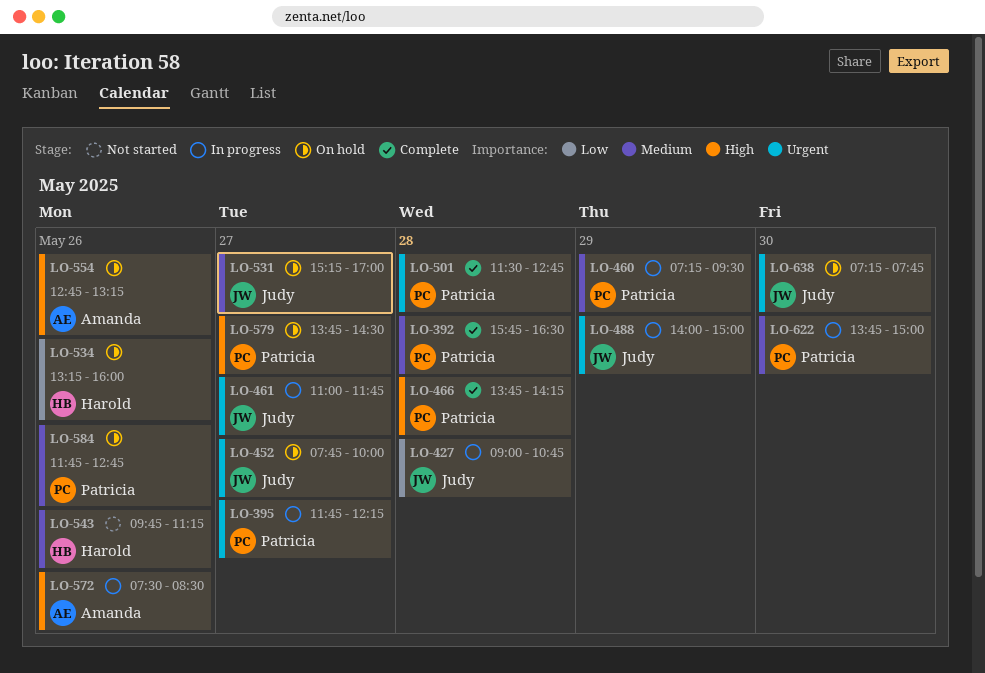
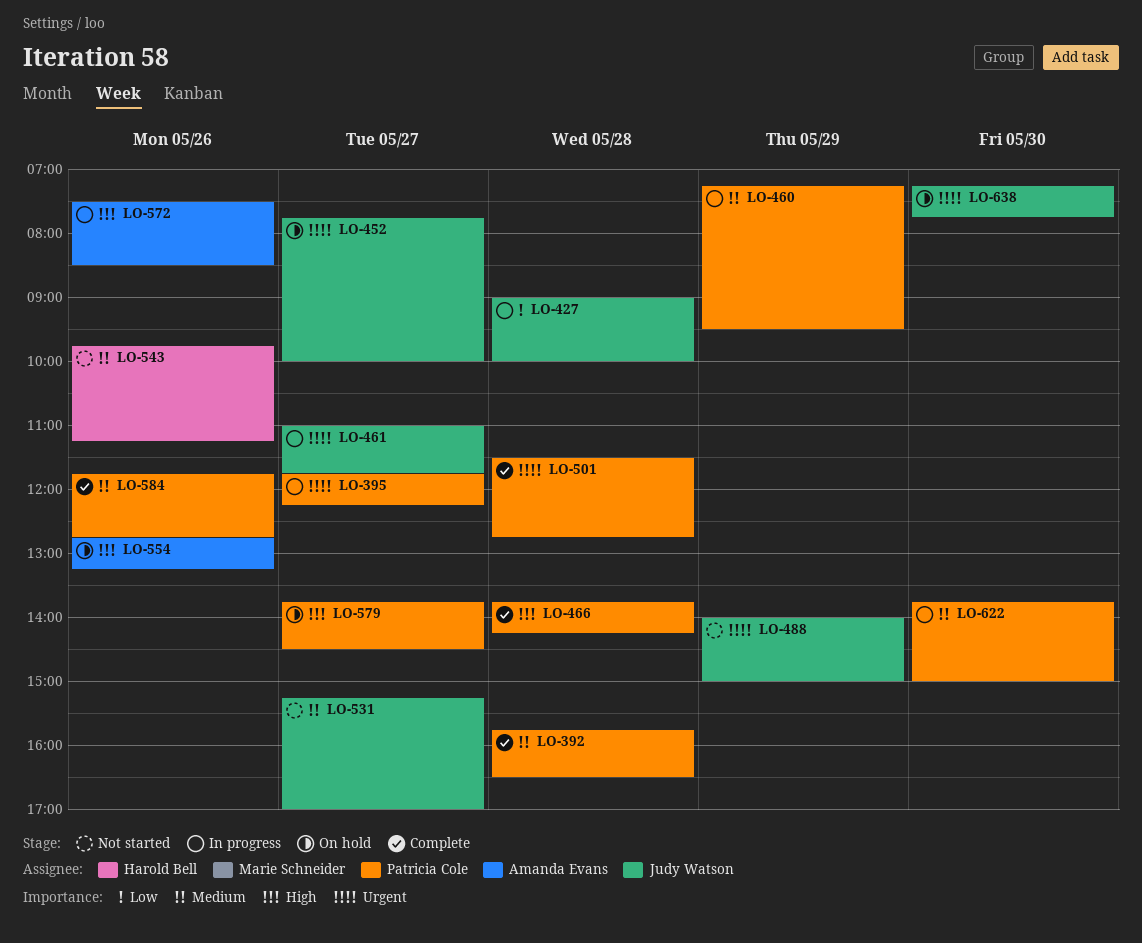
LO-427, ends: 10:45 -> 10:00
LO-488, status: In progress -> Not started
LO-531, status: On hold -> Not started
LO-534: present -> none
LO-584, status: On hold -> Complete

